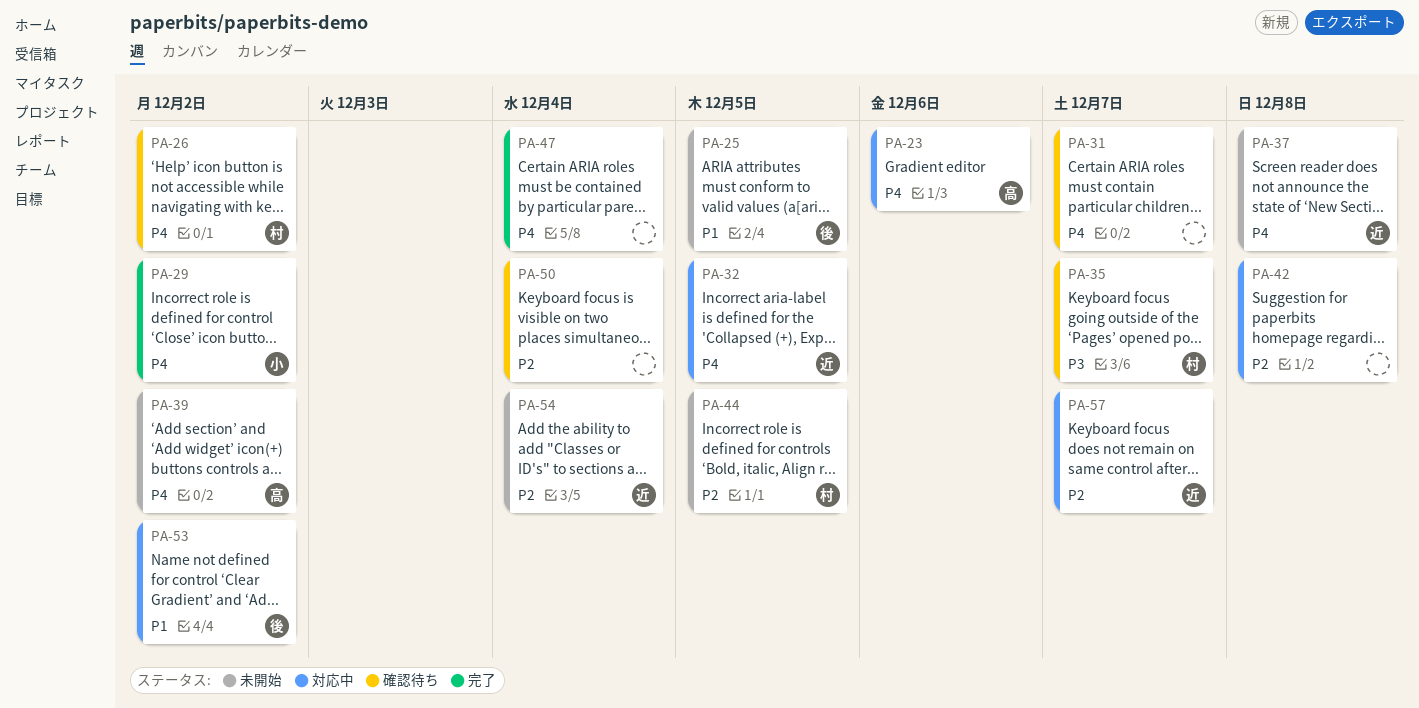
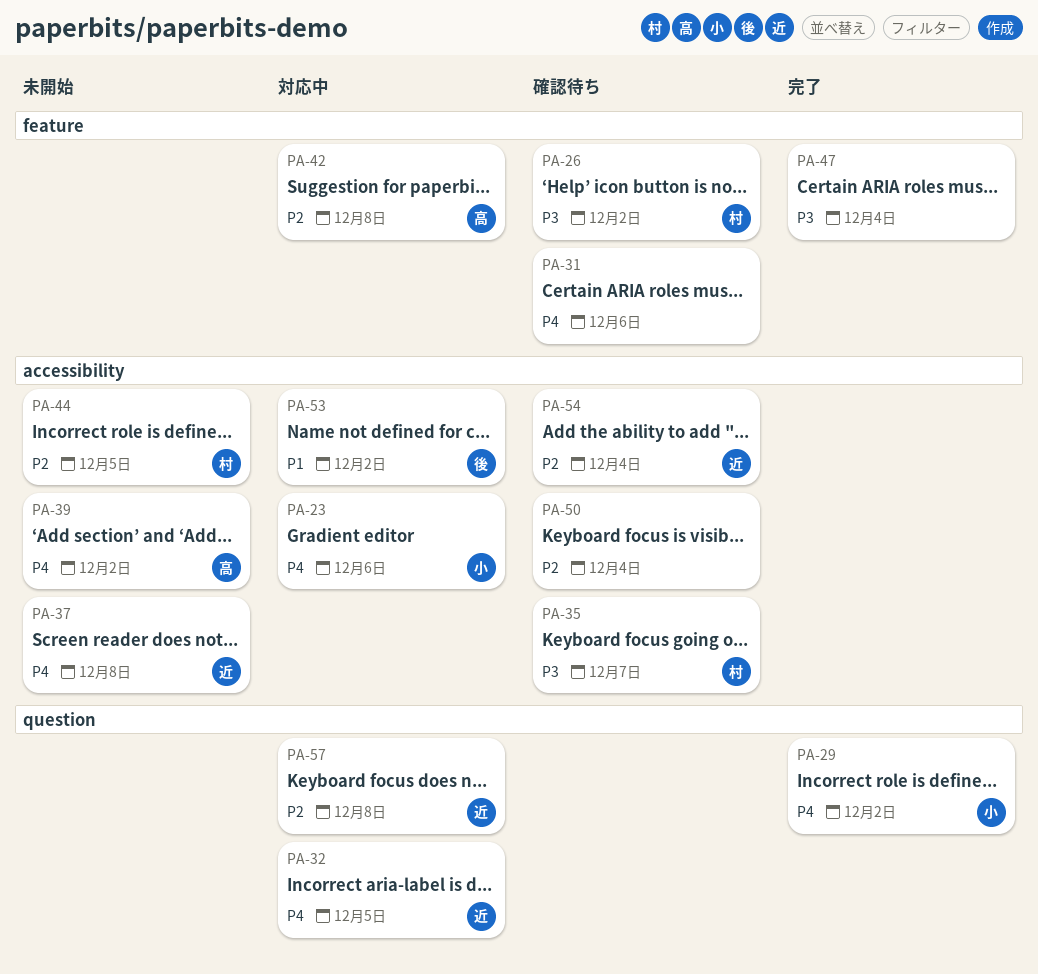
PA-23, owner: 高 -> 小
PA-25: present -> none
PA-26, priority: P4 -> P3
PA-31, due: Dec 7 -> Dec 6
PA-42, owner: none -> 高
PA-47, priority: P4 -> P3
PA-54, status: 未開始 -> 確認待ち
PA-57, due: Dec 7 -> Dec 8

